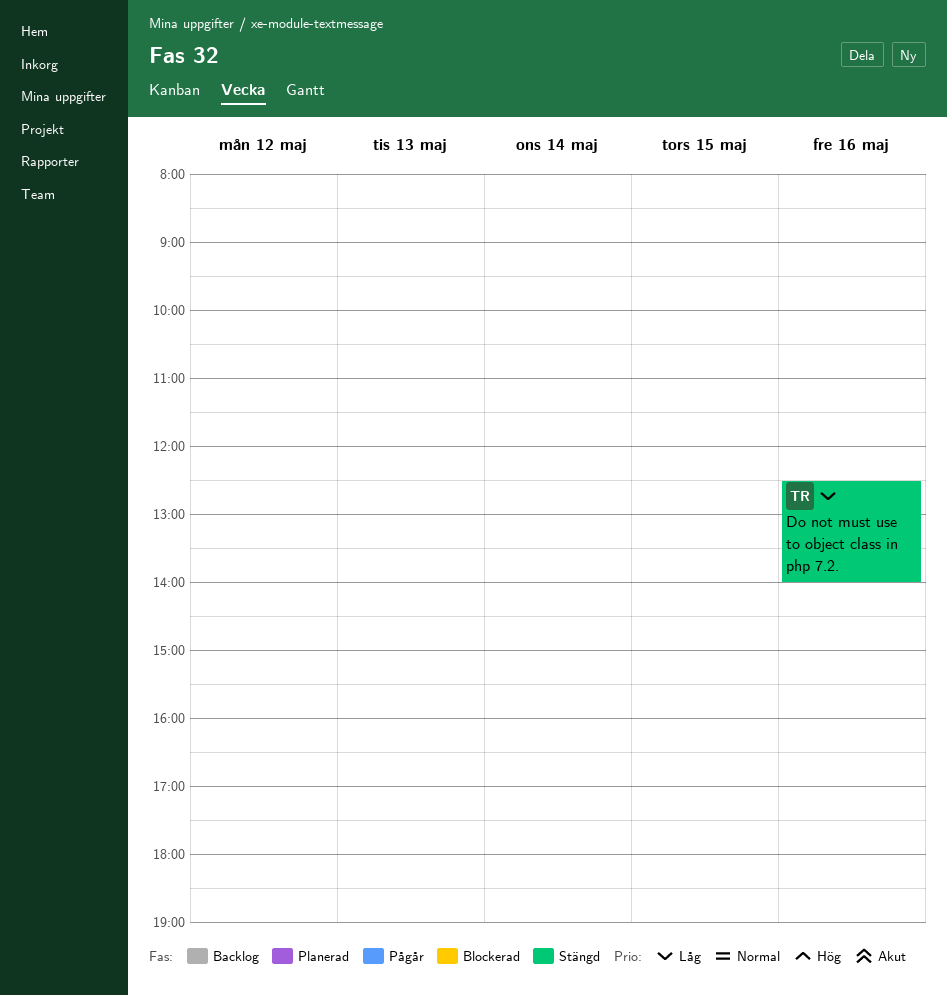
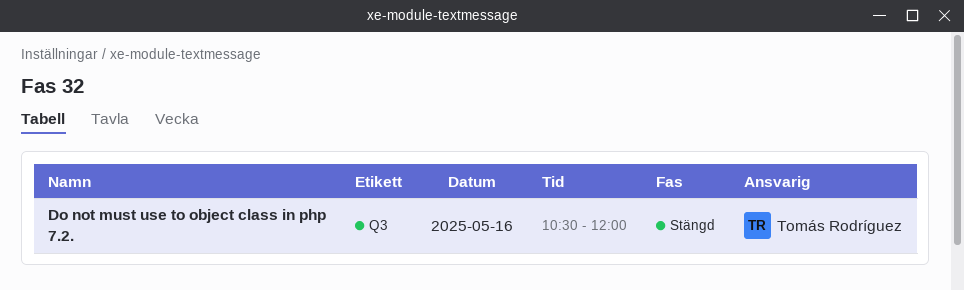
Do not must use to object class in php 7.2., begins: 12:30 -> 10:30
Do not must use to object class in php 7.2., ends: 14:00 -> 12:00

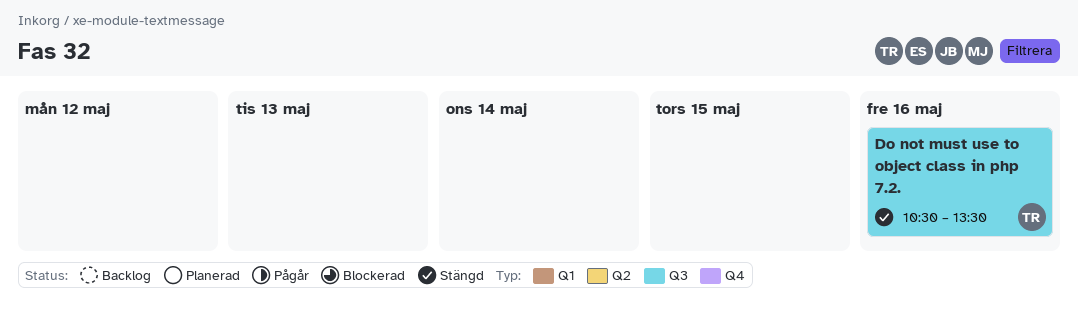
Do not must use to object class in php 7.2., ends: 12:00 -> 13:30

